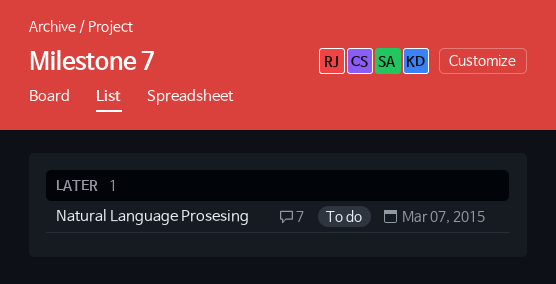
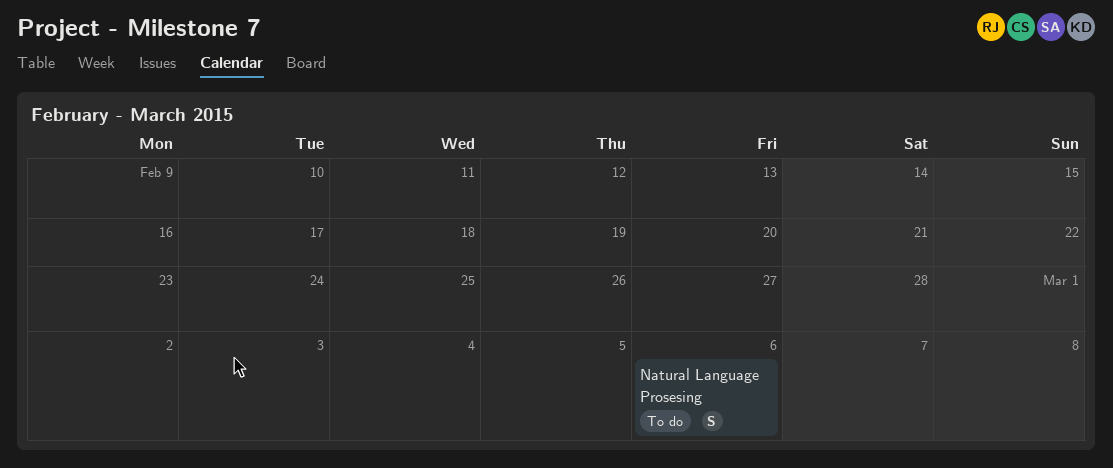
Natural Language Prosesing, due: Mar 7 -> Mar 6

